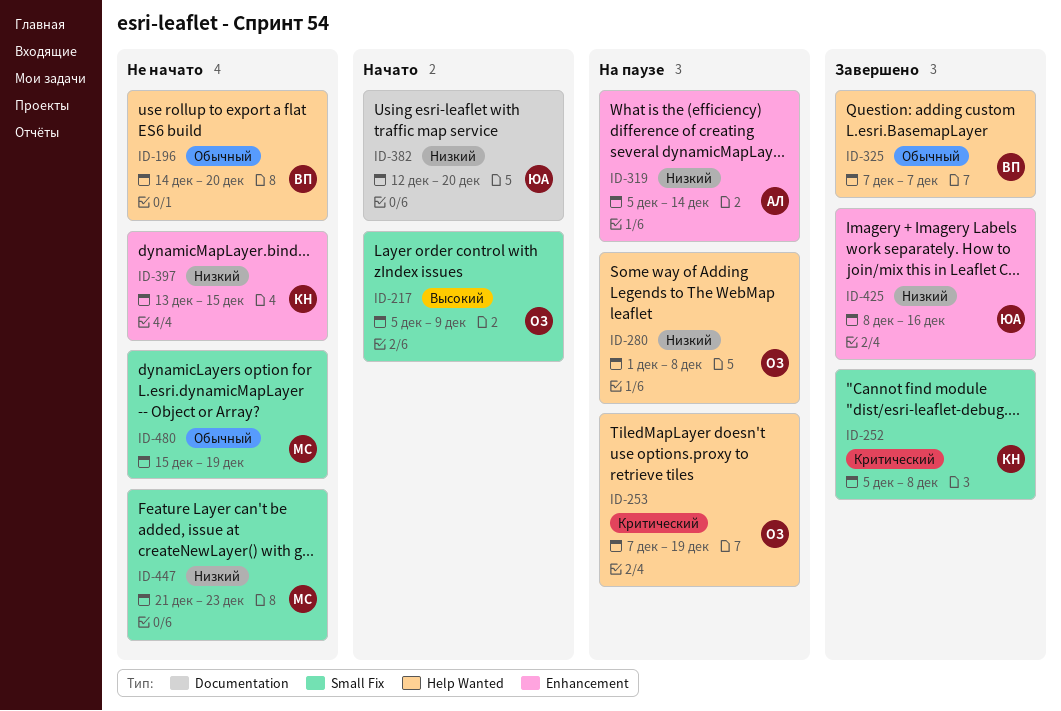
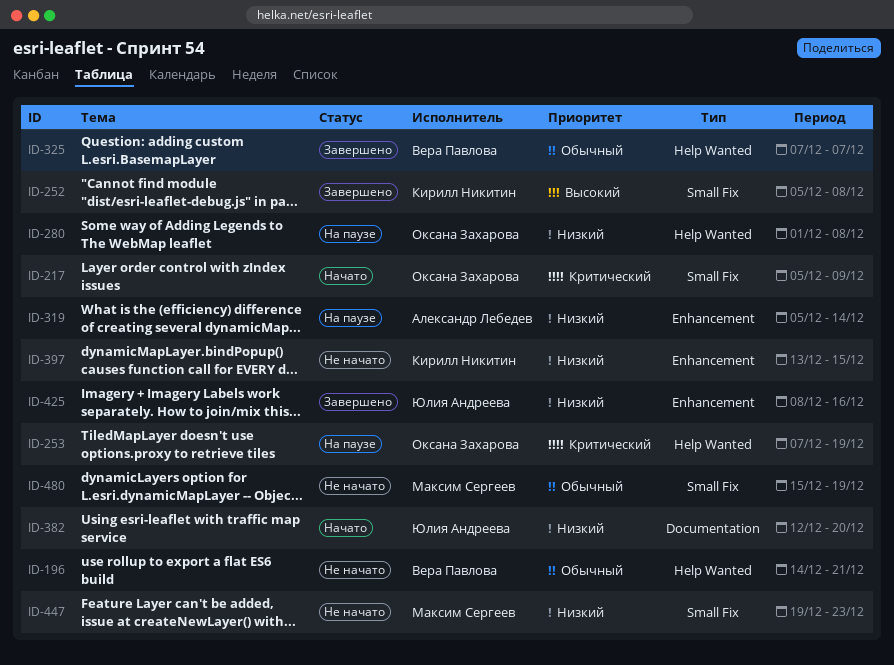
ID-196, due: Dec 20 -> Dec 21
ID-217, priority: Высокий -> Критический
ID-252, priority: Критический -> Высокий
ID-447, start: Dec 21 -> Dec 19

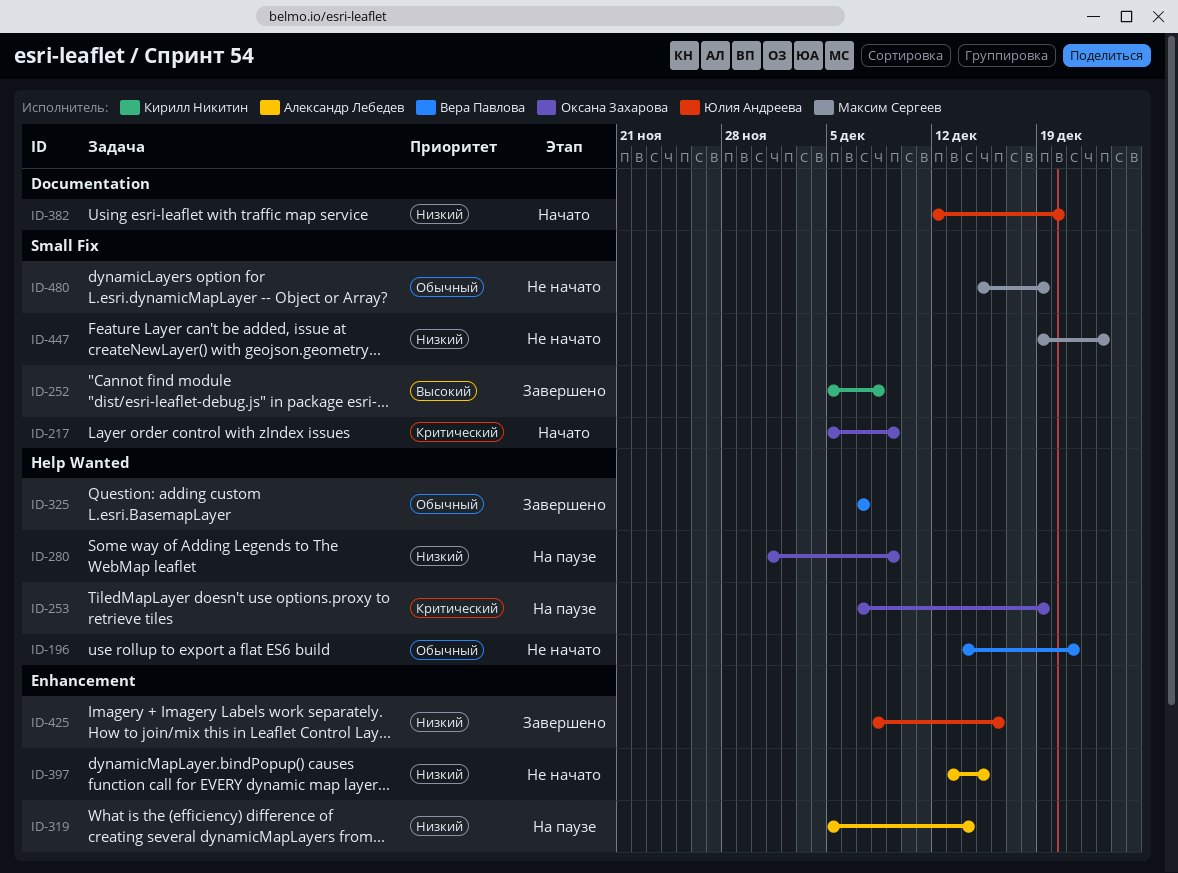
ID-280, due: Dec 8 -> Dec 9
ID-397, owner: Кирилл Никитин -> Александр Лебедев

